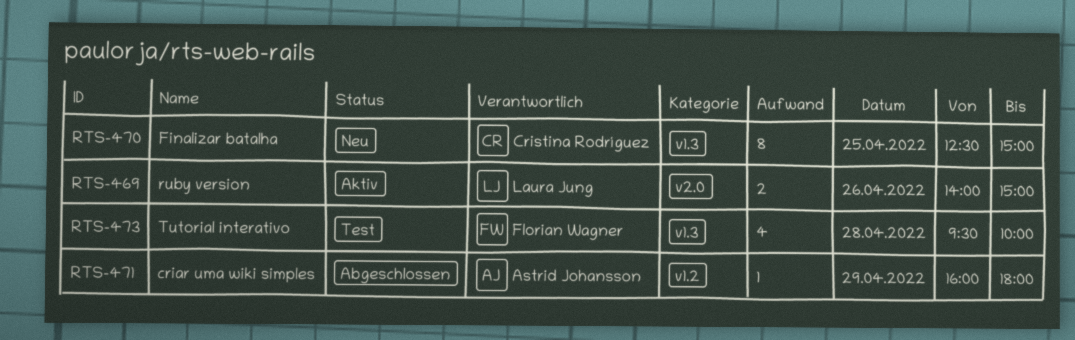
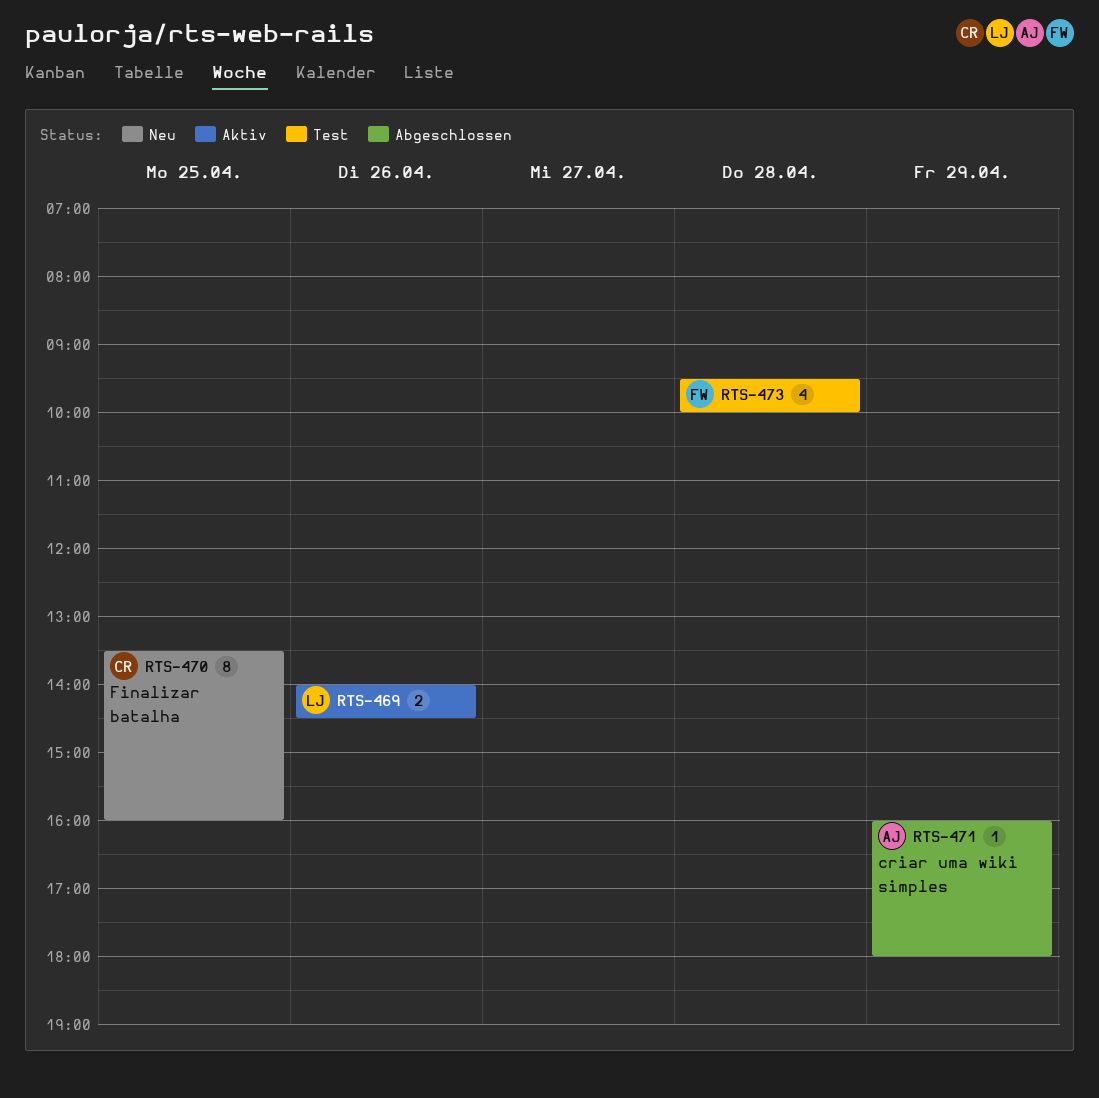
RTS-469, ends: 15:00 -> 14:30
RTS-470, begins: 12:30 -> 13:30
RTS-470, ends: 15:00 -> 16:00

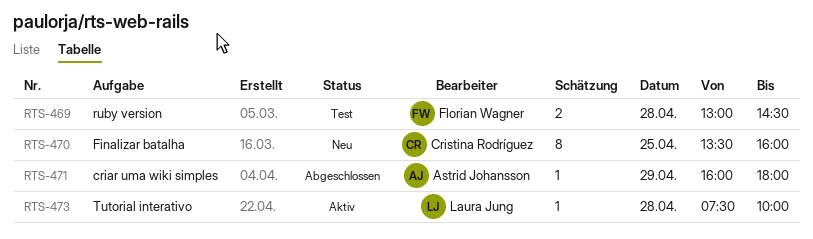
RTS-469, status: Aktiv -> Test
RTS-469, owner: Laura Jung -> Florian Wagner
RTS-469, day: Apr 26 -> Apr 28
RTS-469, begins: 14:00 -> 13:00
RTS-473, status: Test -> Aktiv
RTS-473, owner: Florian Wagner -> Laura Jung
RTS-473, estimate: 4 -> 1
RTS-473, begins: 09:30 -> 07:30

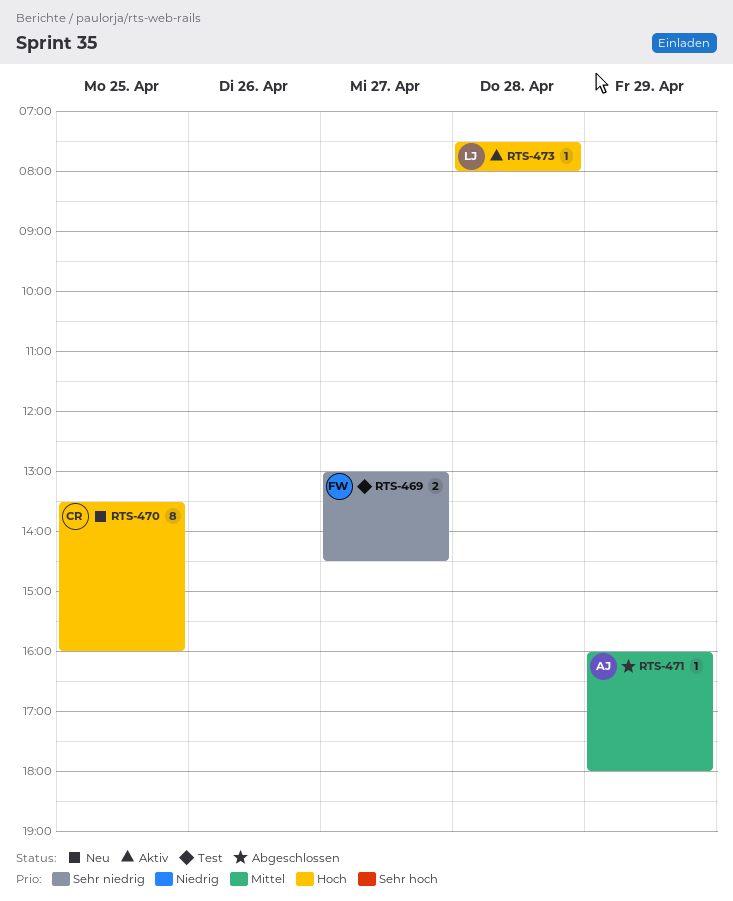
RTS-469, day: Apr 28 -> Apr 27
RTS-473, ends: 10:00 -> 08:00

